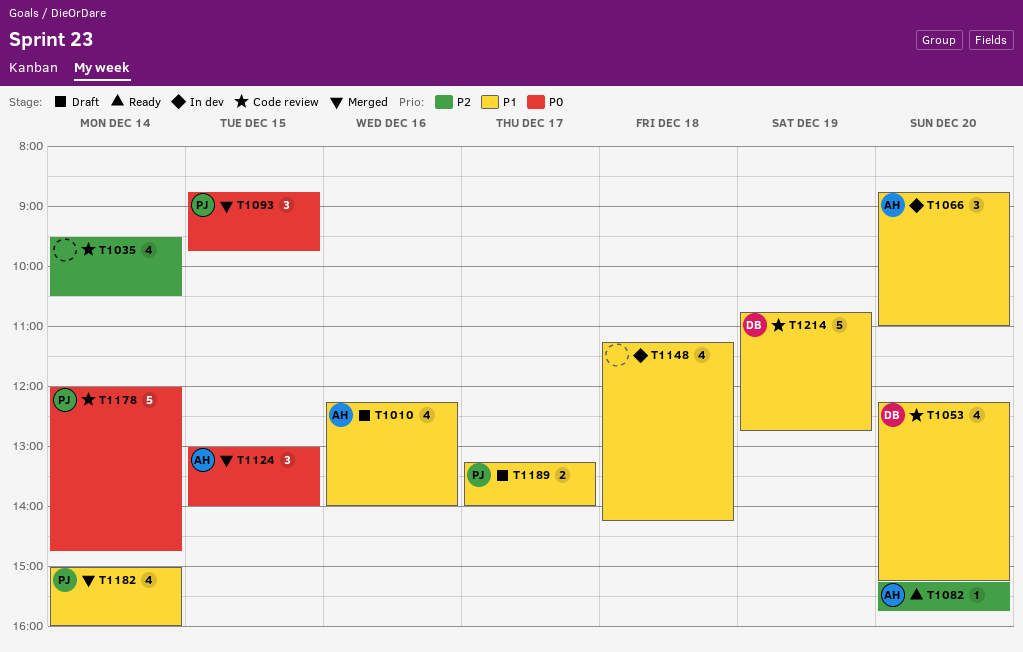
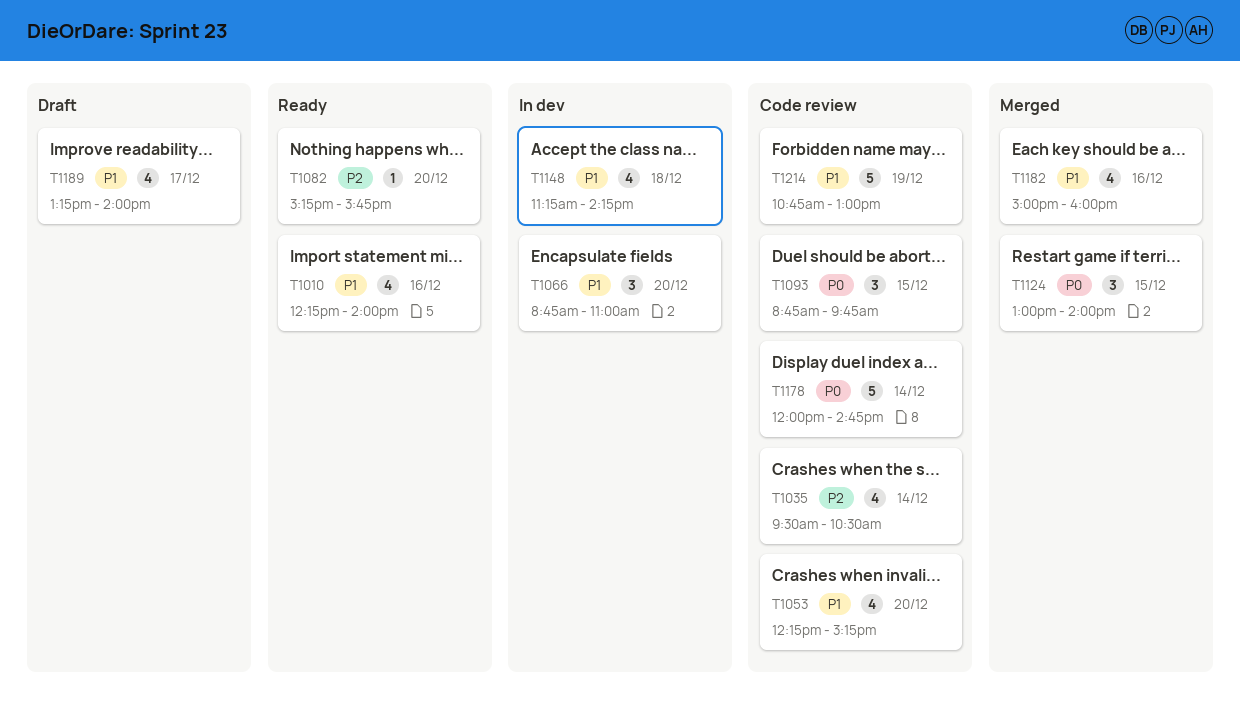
T1010, status: Draft -> Ready
T1093, status: Merged -> Code review
T1182, day: Dec 14 -> Dec 16
T1189, estimate: 2 -> 4
T1214, ends: 12:45 -> 13:00

